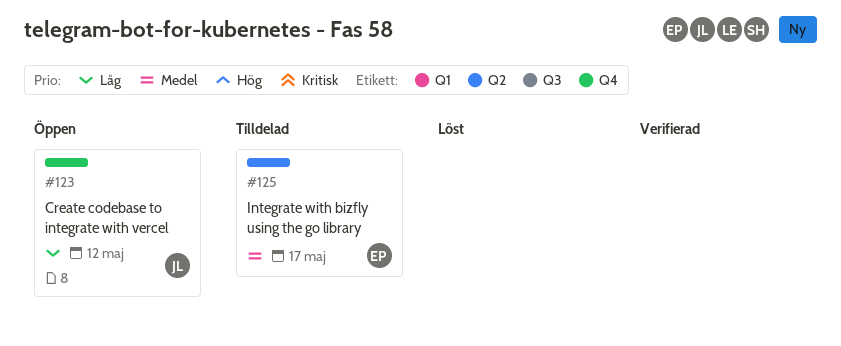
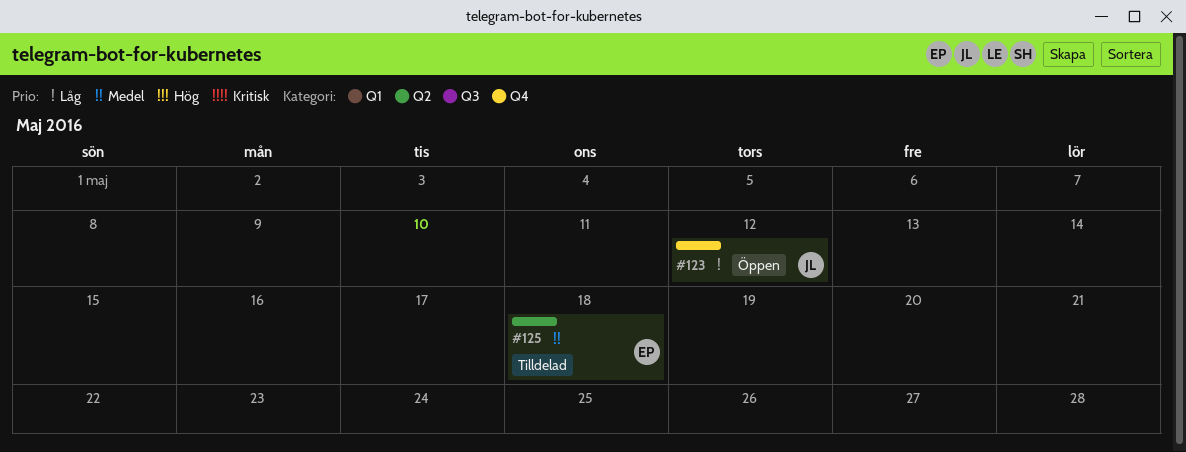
#125, due: May 17 -> May 18

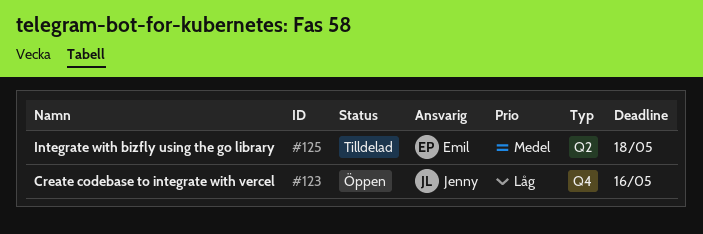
#123, due: May 12 -> May 16

